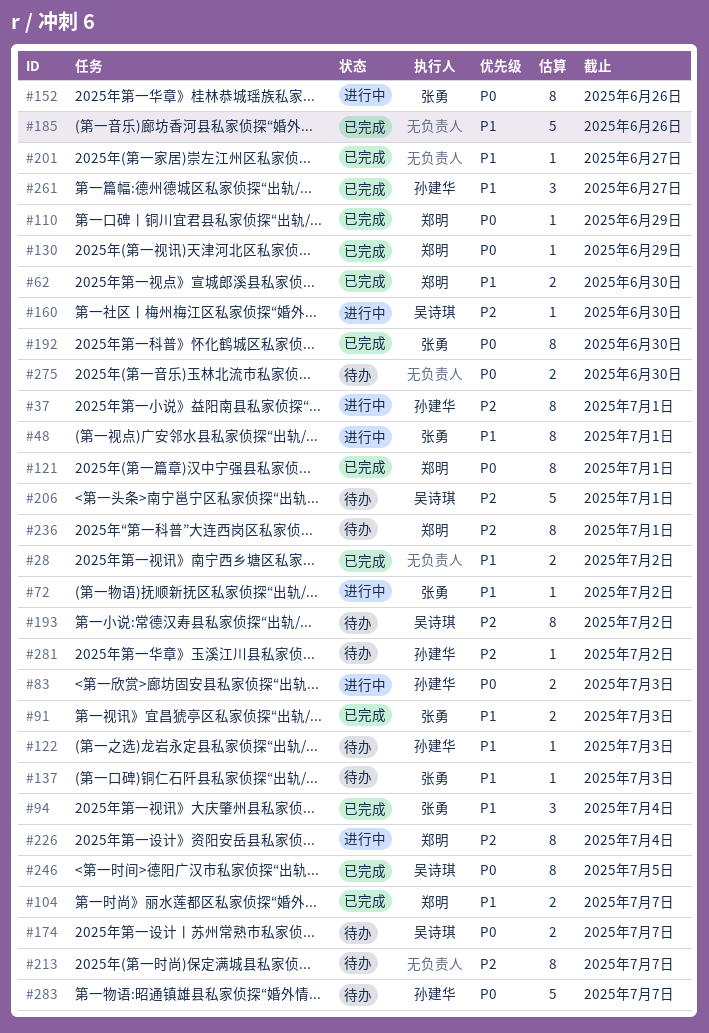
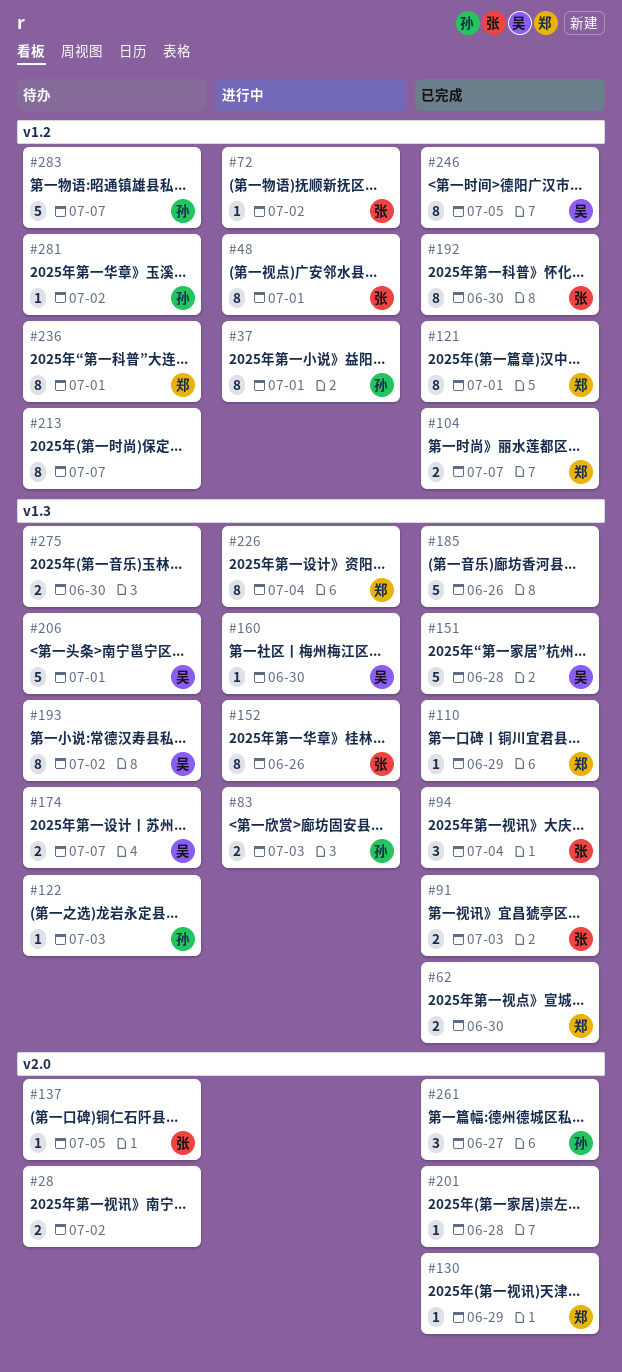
#28, status: 已完成 -> 待办
#137, due: Jul 3 -> Jul 5
#151: none -> present
#201, due: Jun 27 -> Jun 28

